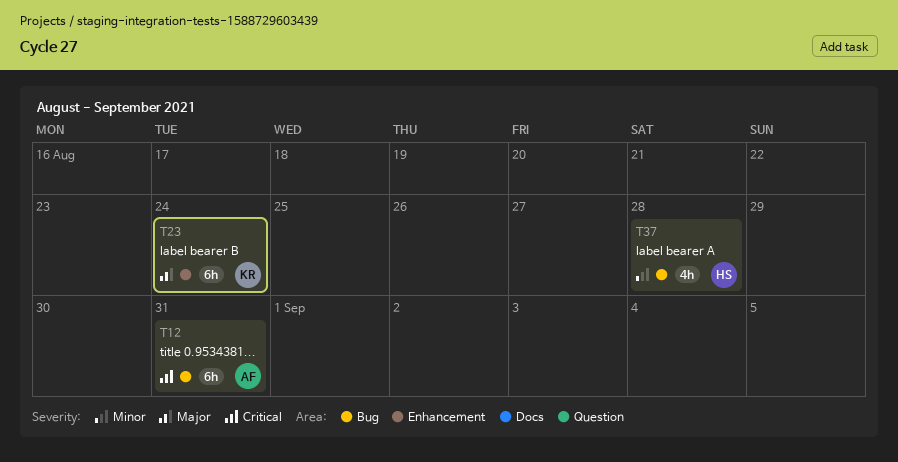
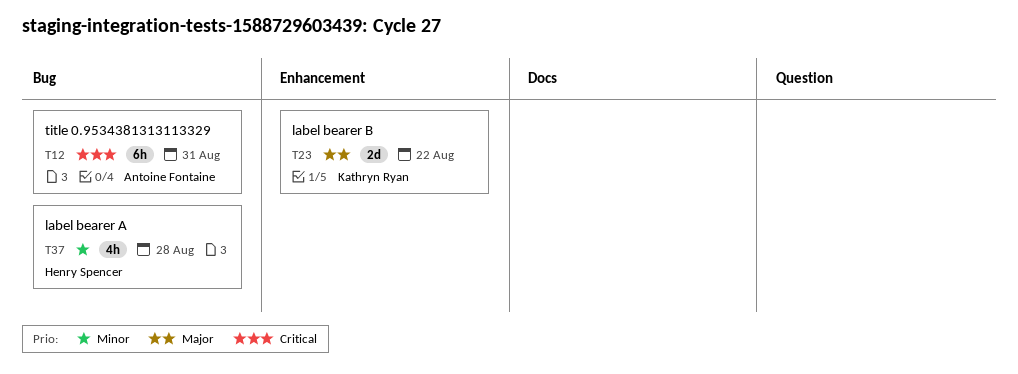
T23, estimate: 6h -> 2d
T23, due: Aug 24 -> Aug 22

